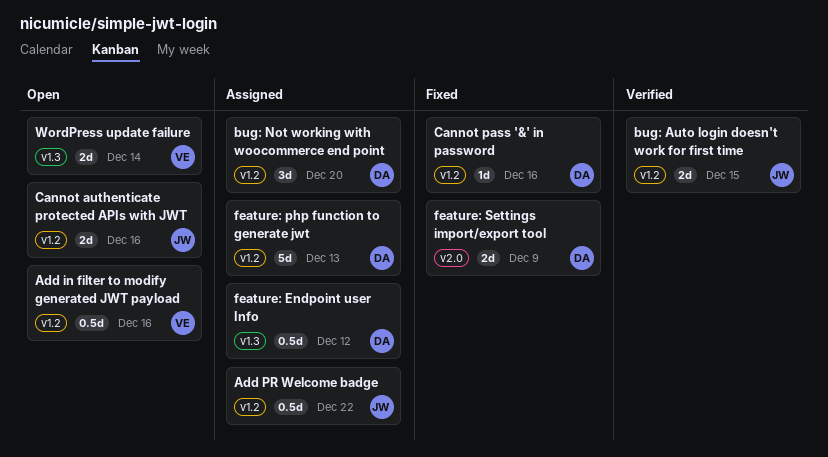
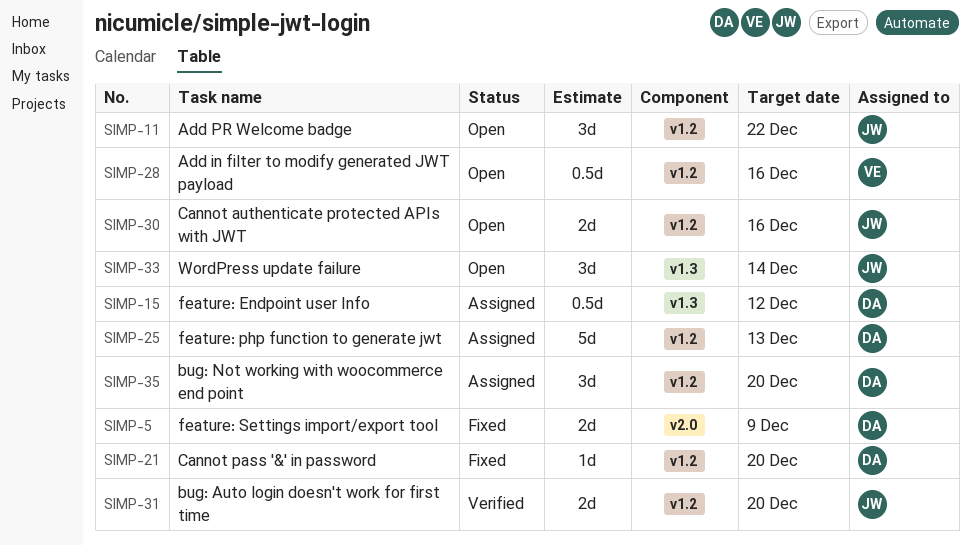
Add PR Welcome badge, status: Assigned -> Open
Add PR Welcome badge, estimate: 0.5d -> 3d
bug: Auto login doesn't work for first time, due: Dec 15 -> Dec 20
Cannot pass '&' in password, due: Dec 16 -> Dec 20
WordPress update failure, owner: VE -> JW
WordPress update failure, estimate: 2d -> 3d

